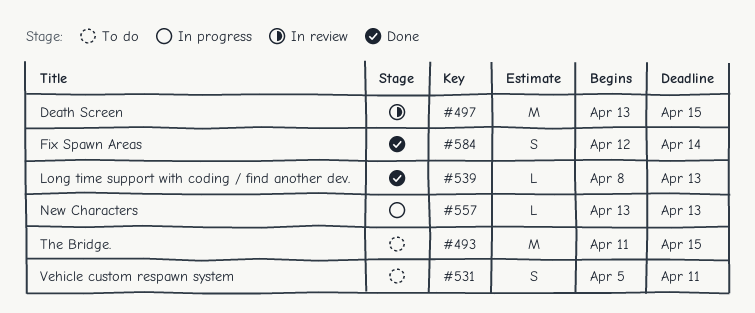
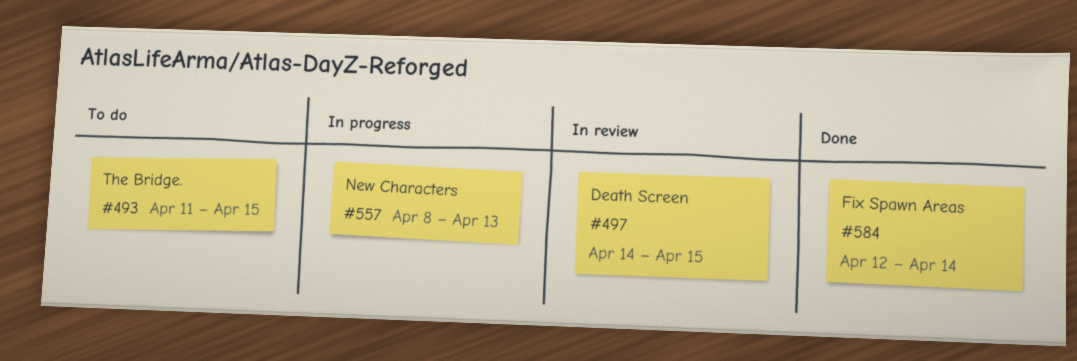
#497, start: Apr 13 -> Apr 14
#531: present -> none
#539: present -> none
#557, start: Apr 13 -> Apr 8

